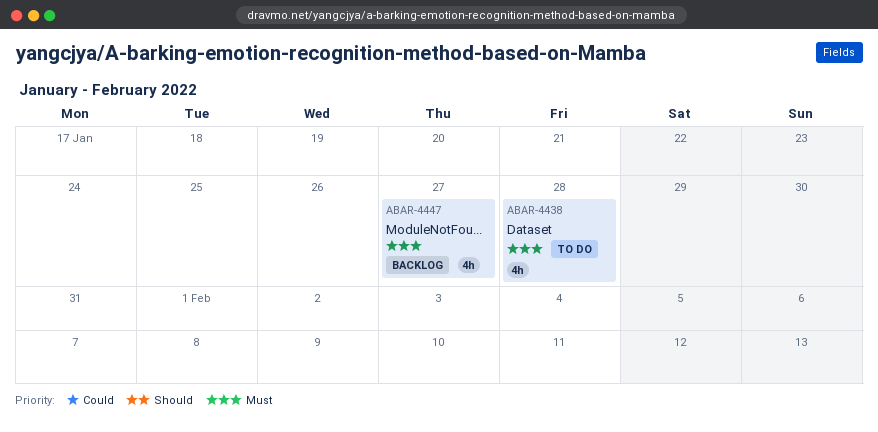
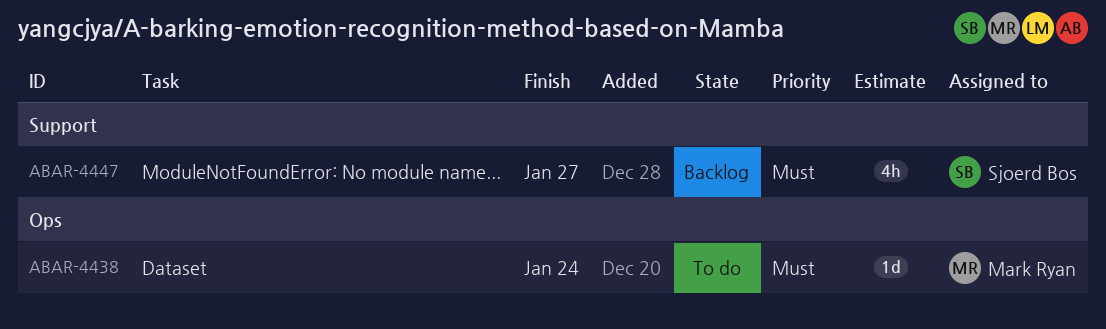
ABAR-4438, estimate: 4h -> 1d
ABAR-4438, due: Jan 28 -> Jan 24

